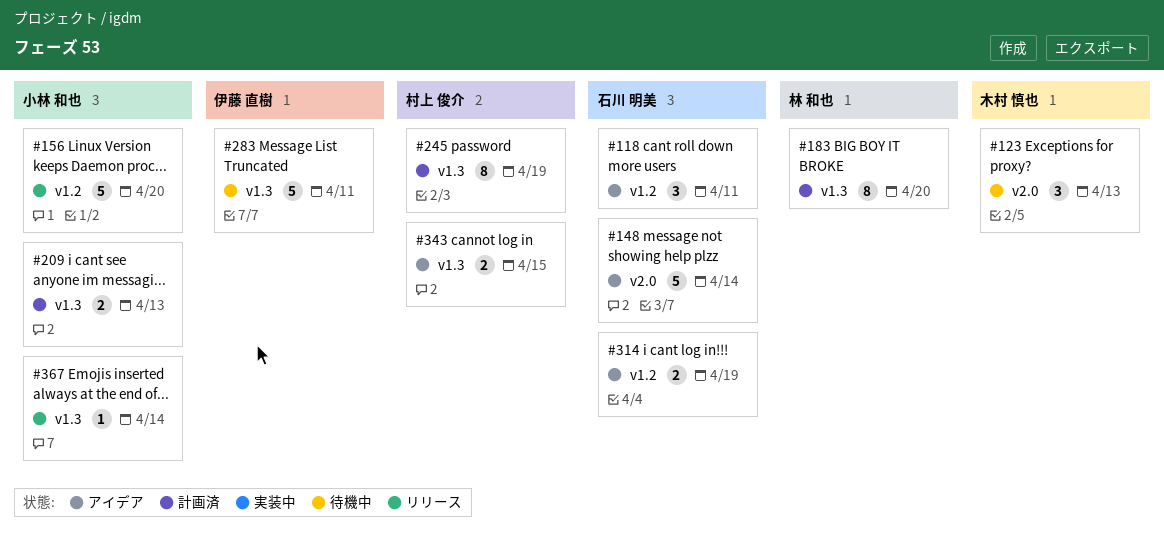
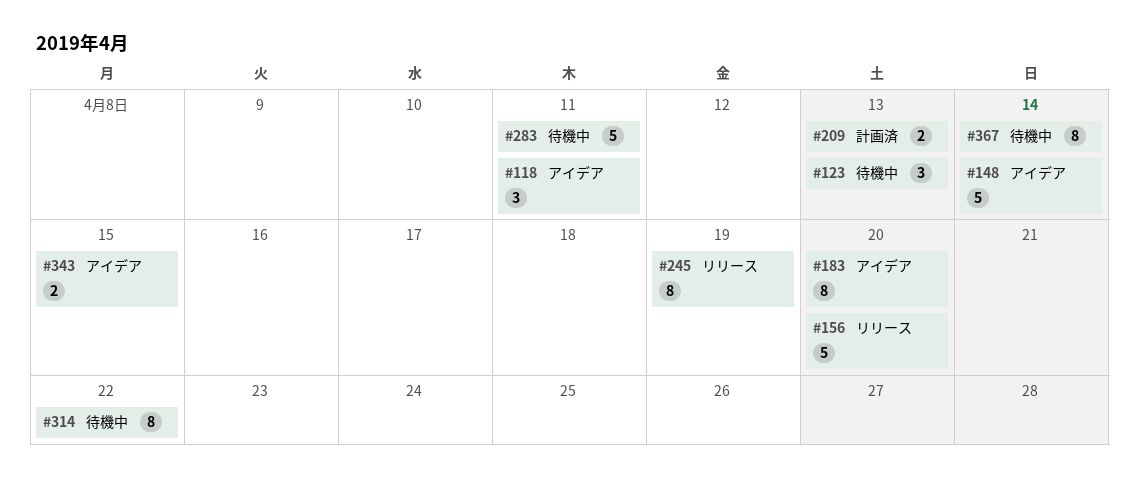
#183, status: 計画済 -> アイデア
#245, status: 計画済 -> リリース
#314, status: アイデア -> 待機中
#314, estimate: 2 -> 8
#314, due: Apr 19 -> Apr 22
#367, status: リリース -> 待機中
#367, estimate: 1 -> 8

